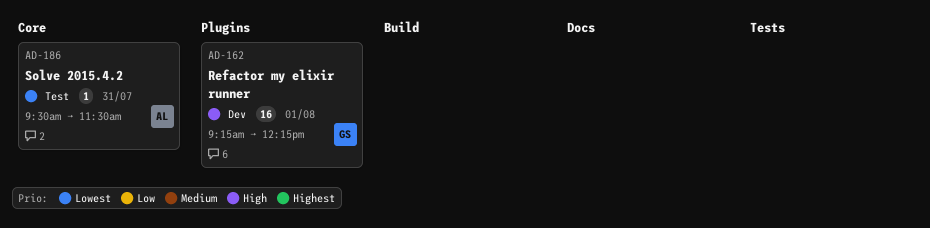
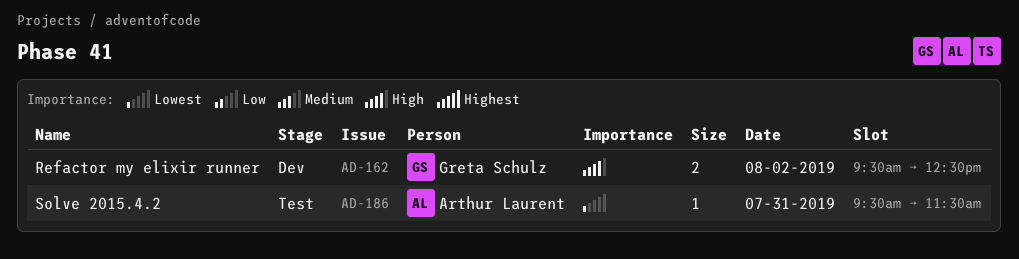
AD-162, estimate: 16 -> 2
AD-162, day: Aug 1 -> Aug 2
AD-162, begins: 09:15 -> 09:30
AD-162, ends: 12:15 -> 12:30

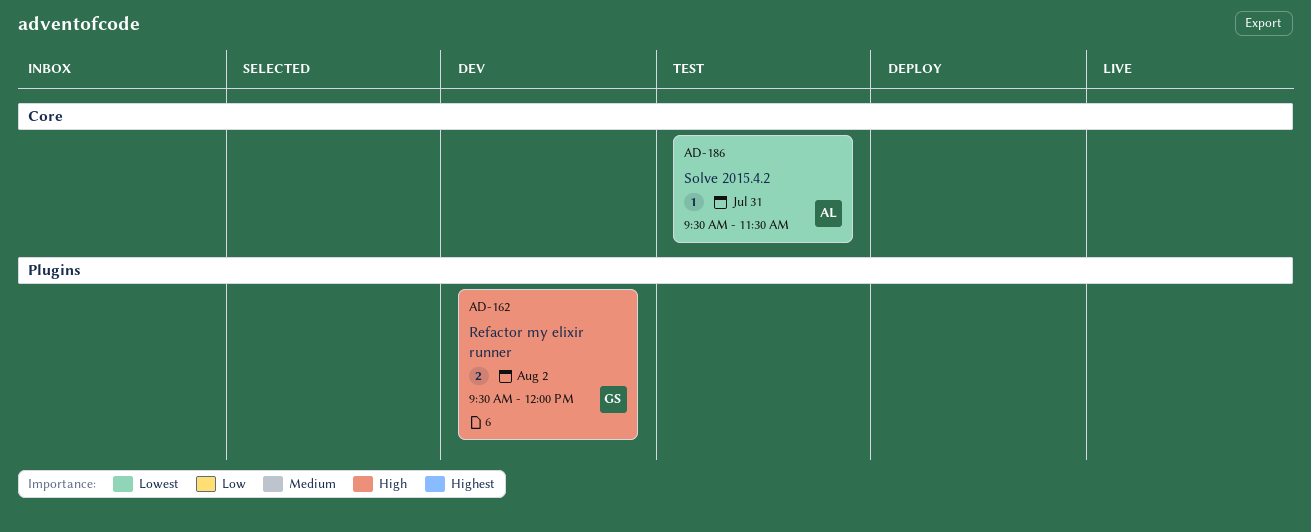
AD-162, ends: 12:30 -> 12:00

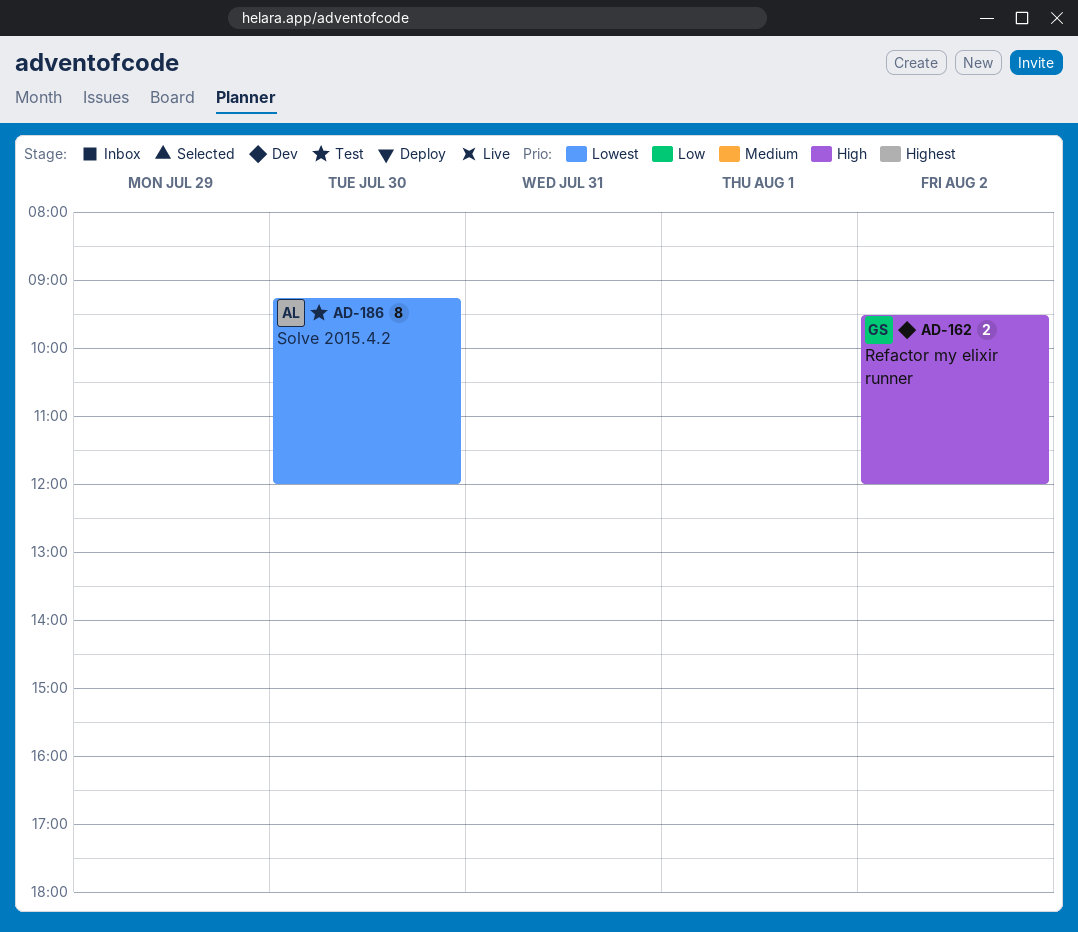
AD-186, estimate: 1 -> 8
AD-186, day: Jul 31 -> Jul 30
AD-186, begins: 09:30 -> 09:15
AD-186, ends: 11:30 -> 12:00

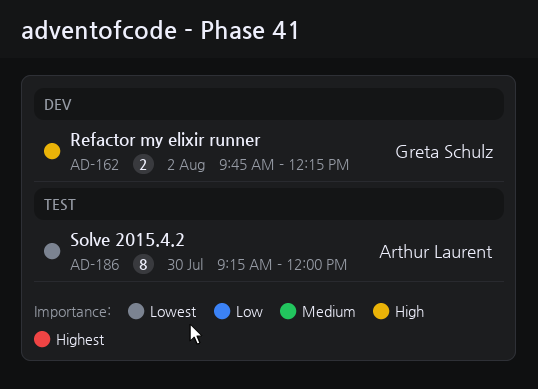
AD-162, begins: 09:30 -> 09:45
AD-162, ends: 12:00 -> 12:15

